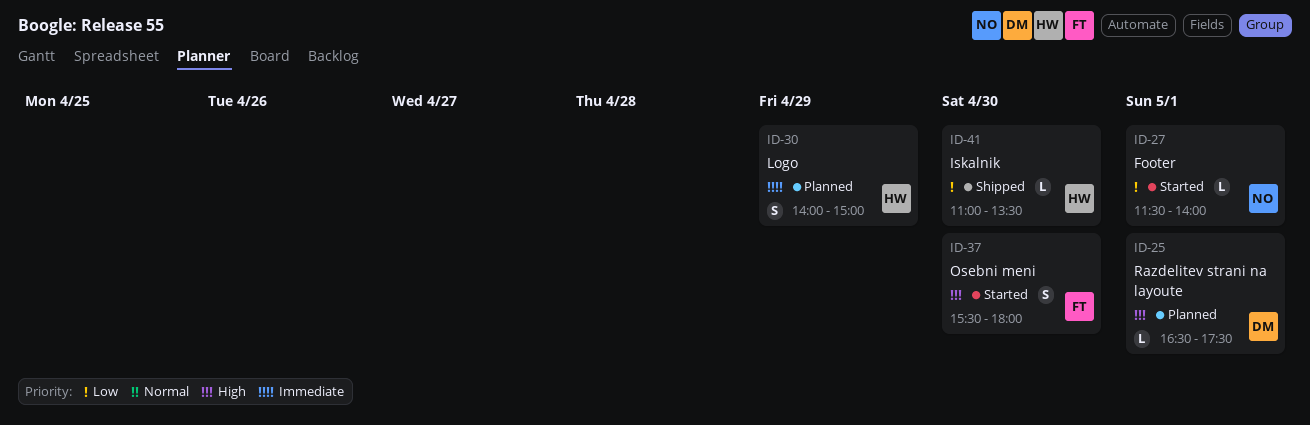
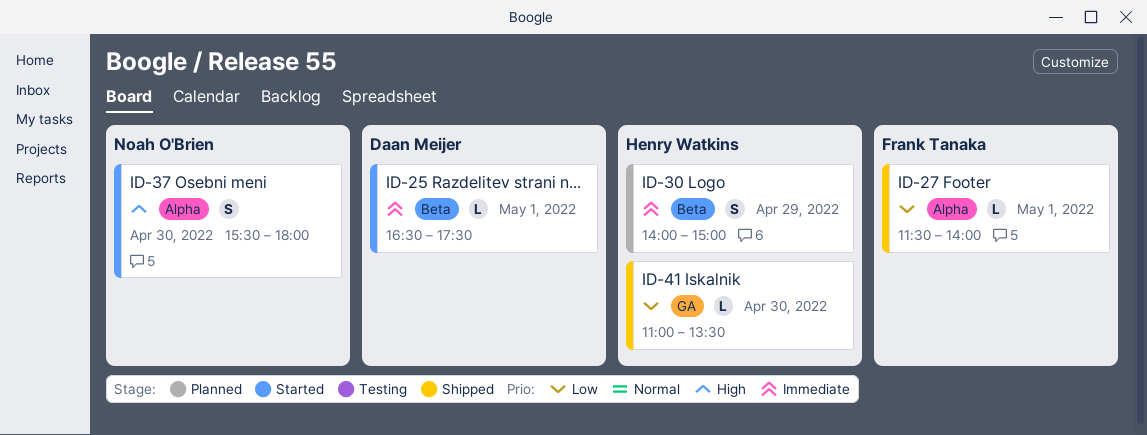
ID-25, status: Planned -> Started
ID-25, priority: High -> Immediate
ID-27, status: Started -> Shipped
ID-27, owner: Noah O'Brien -> Frank Tanaka
ID-37, owner: Frank Tanaka -> Noah O'Brien

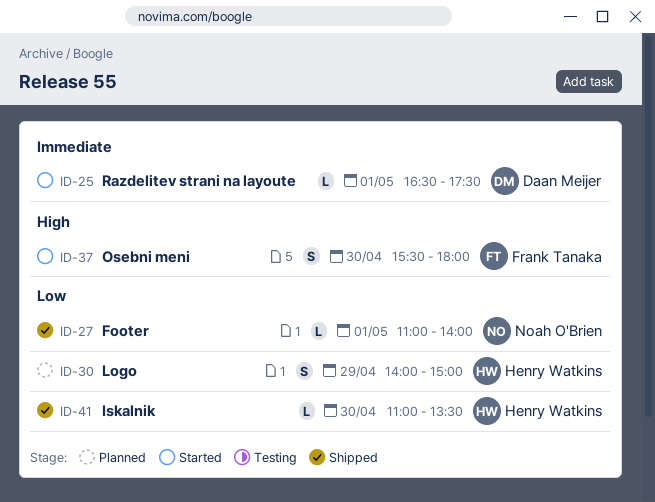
ID-27, owner: Frank Tanaka -> Noah O'Brien
ID-27, begins: 11:30 -> 11:00
ID-30, priority: Immediate -> Low
ID-37, owner: Noah O'Brien -> Frank Tanaka

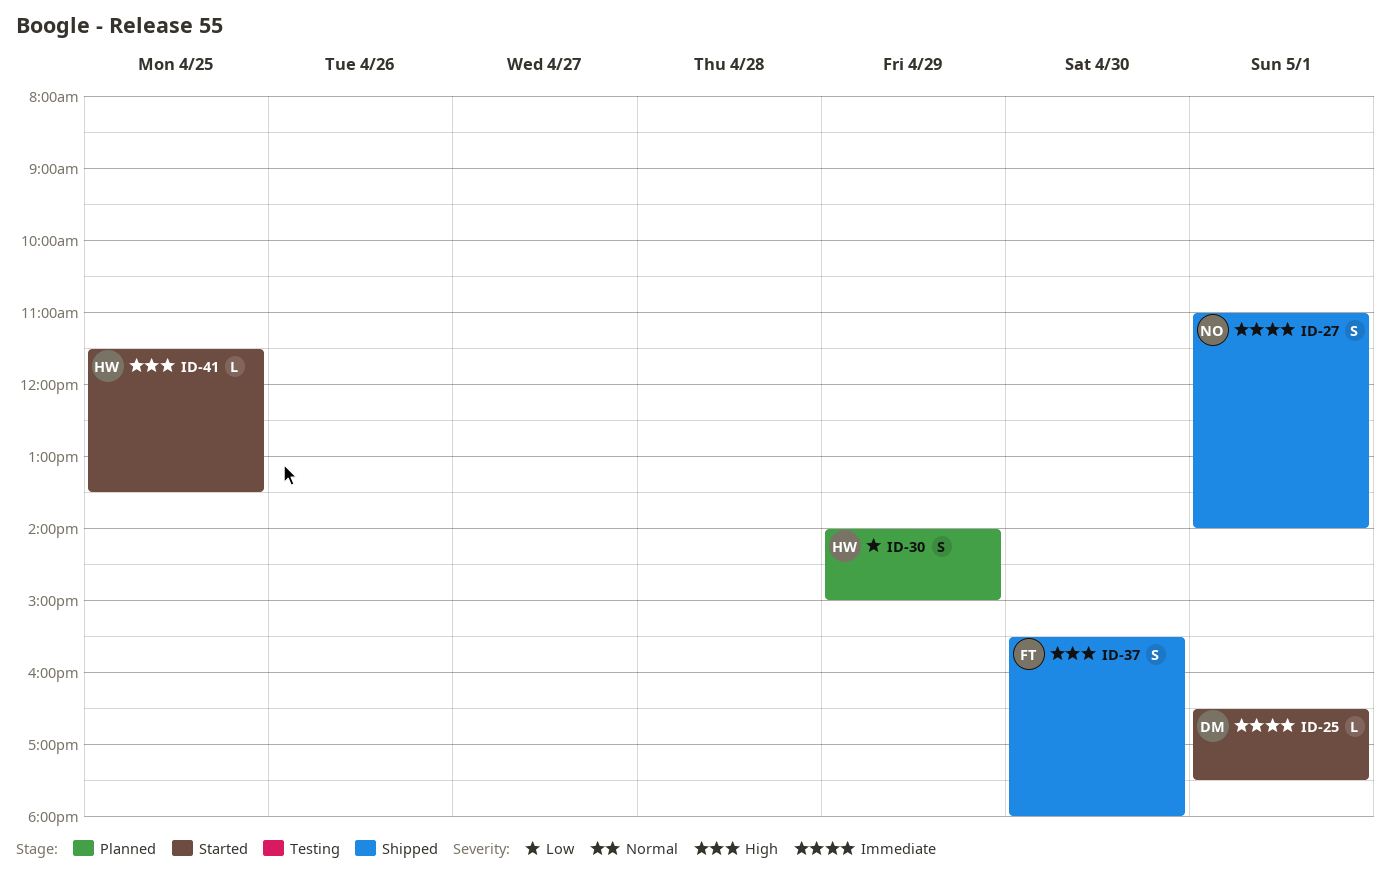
ID-27, priority: Low -> Immediate
ID-27, estimate: L -> S
ID-37, status: Started -> Shipped
ID-41, status: Shipped -> Started
ID-41, priority: Low -> High
ID-41, day: Apr 30 -> Apr 25
ID-41, begins: 11:00 -> 11:30

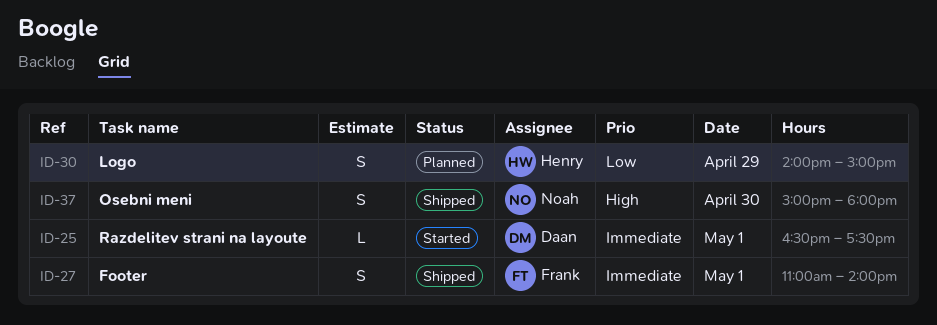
ID-27, owner: Noah -> Frank
ID-37, owner: Frank -> Noah
ID-37, begins: 15:30 -> 15:00
ID-41: present -> none

